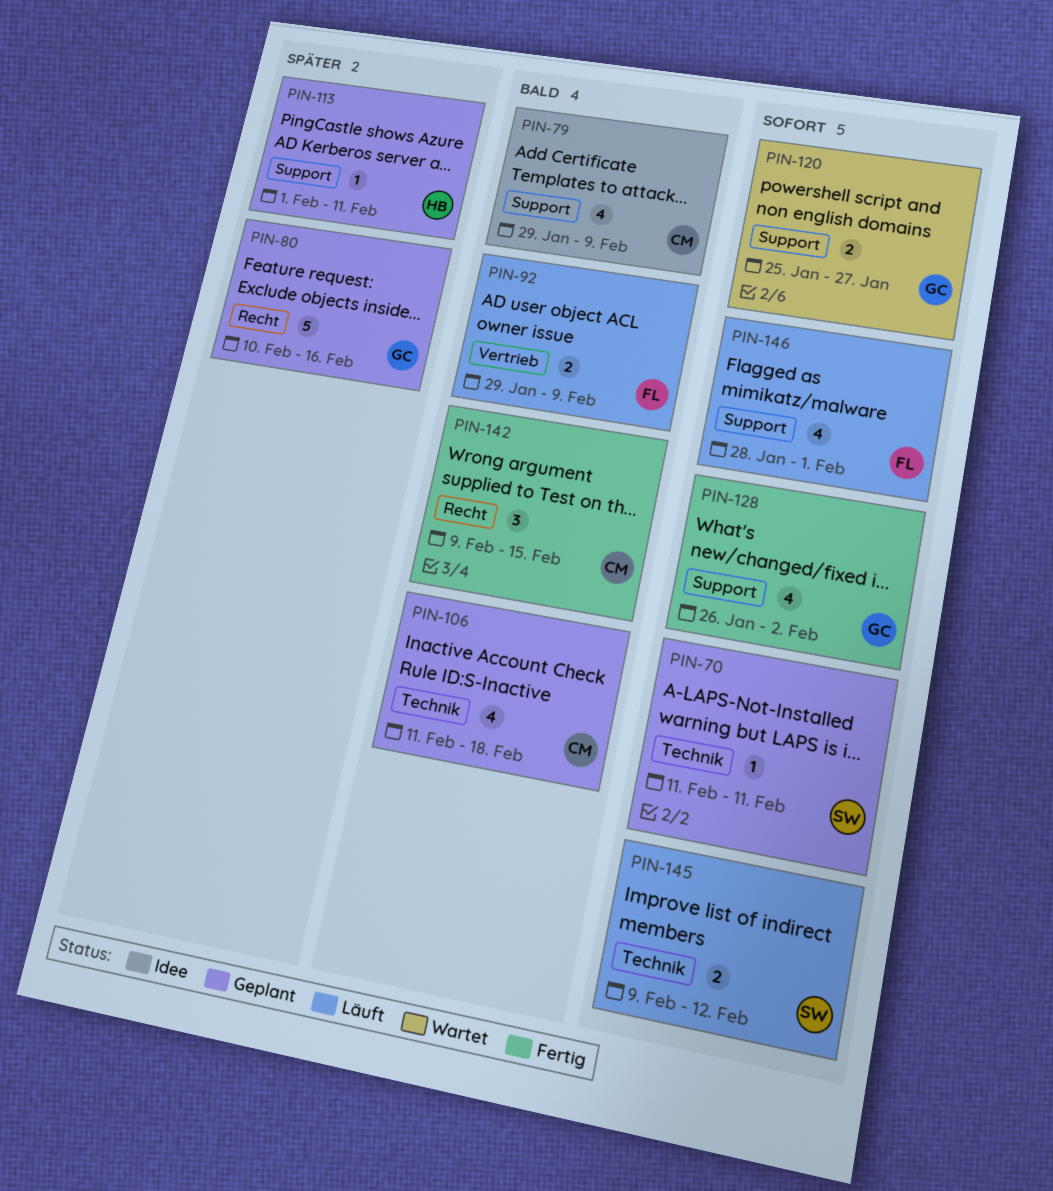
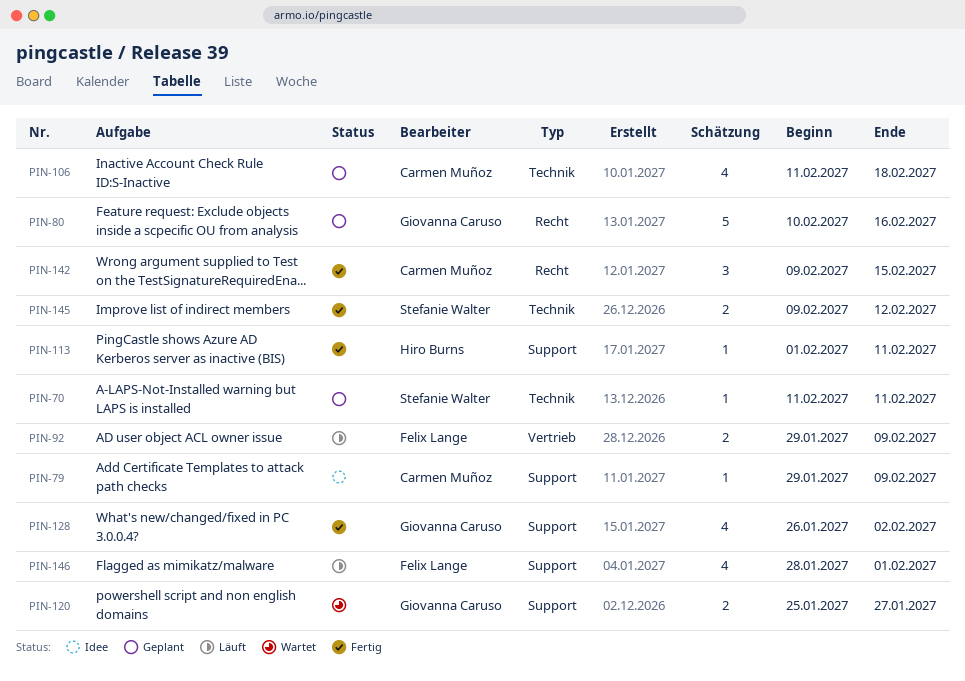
PIN-79, estimate: 4 -> 1
PIN-113, status: Geplant -> Fertig
PIN-145, status: Läuft -> Fertig

